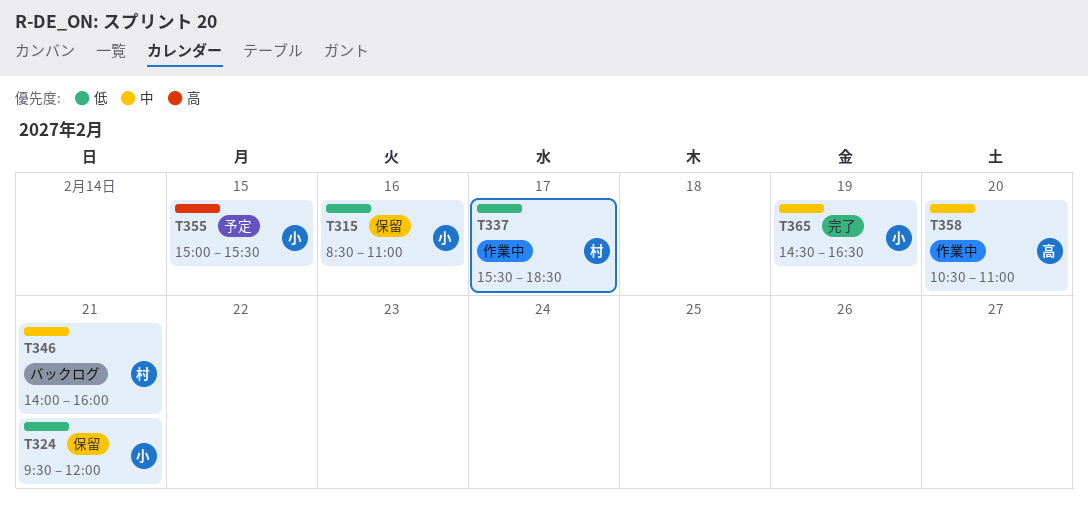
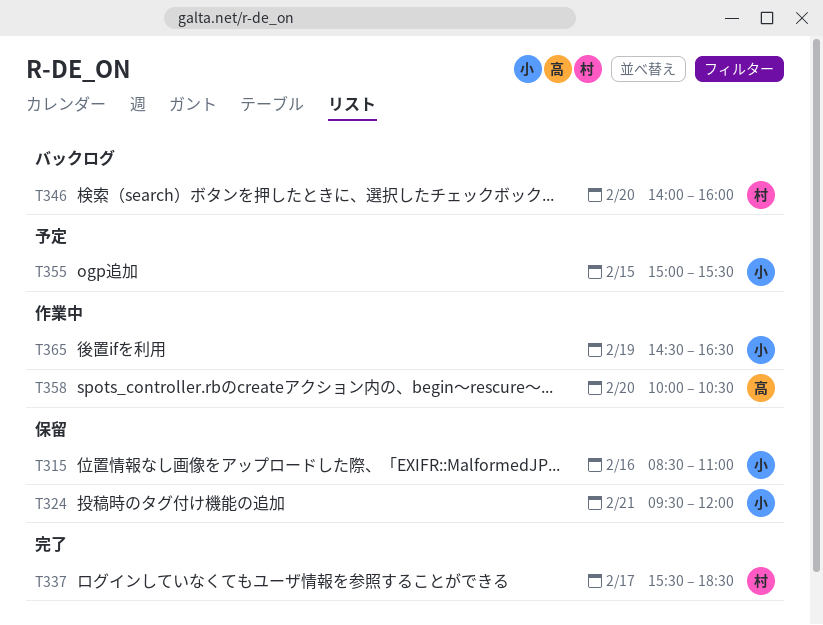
T337, status: 作業中 -> 完了
T346, day: Feb 21 -> Feb 20
T358, begins: 10:30 -> 10:00
T358, ends: 11:00 -> 10:30
T365, status: 完了 -> 作業中

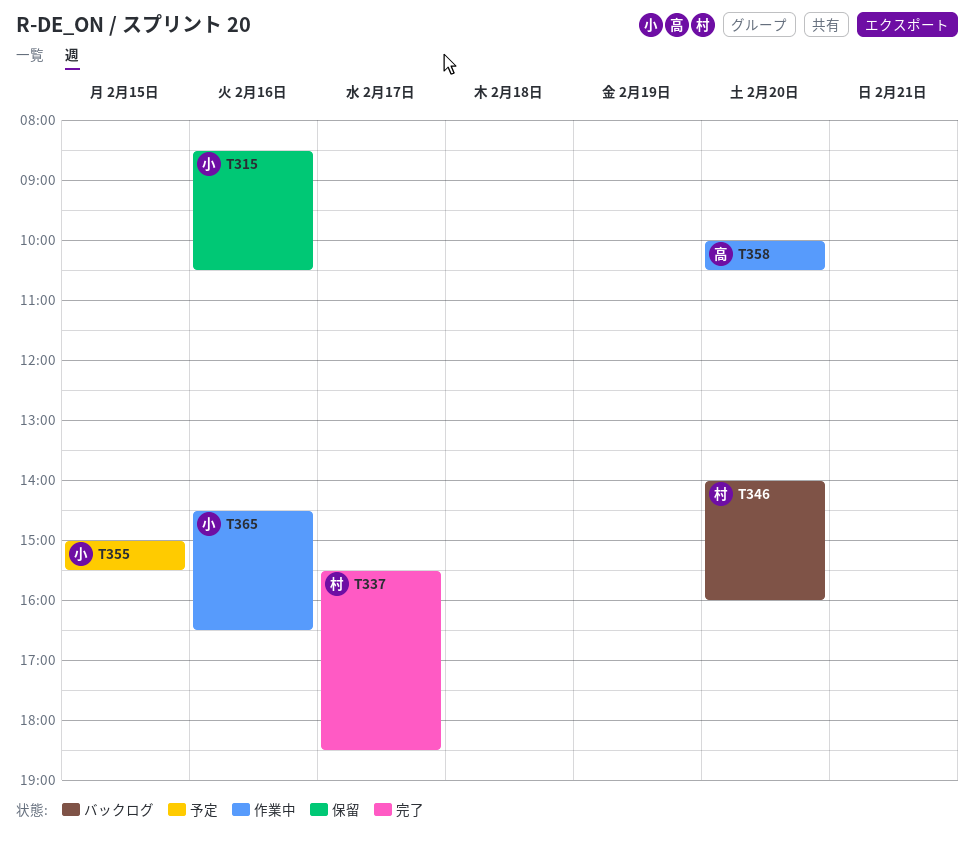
T315, ends: 11:00 -> 10:30
T324: present -> none
T365, day: Feb 19 -> Feb 16

